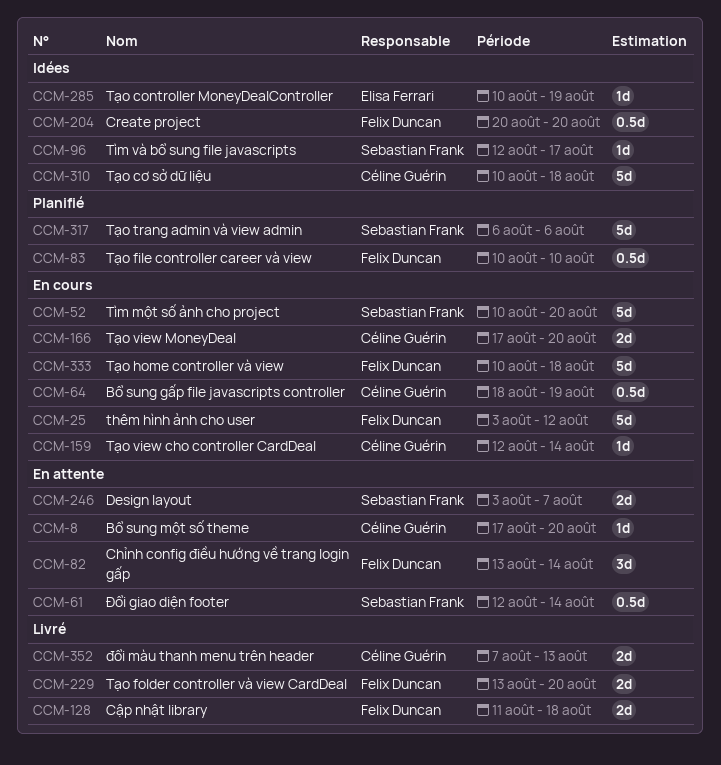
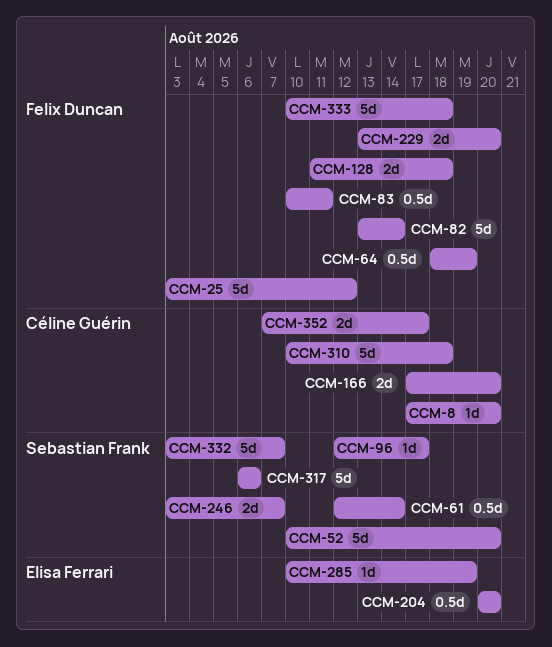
CCM-64, owner: Céline Guérin -> Felix Duncan
CCM-82, estimate: 3d -> 5d
CCM-83, due: Aug 10 -> Aug 11
CCM-159: present -> none
CCM-204, owner: Felix Duncan -> Elisa Ferrari
CCM-332: none -> present
CCM-352, due: Aug 13 -> Aug 17

